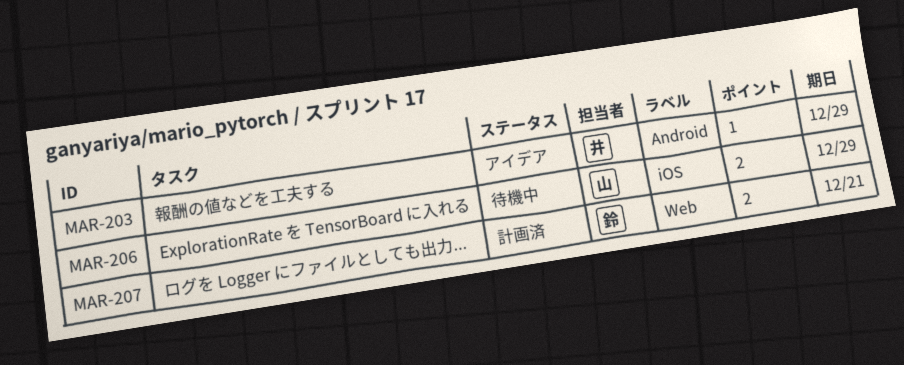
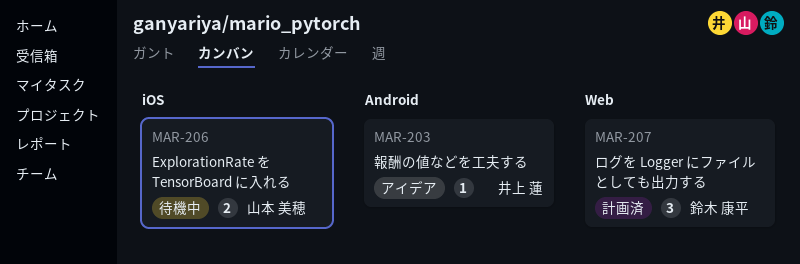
MAR-207, estimate: 2 -> 3

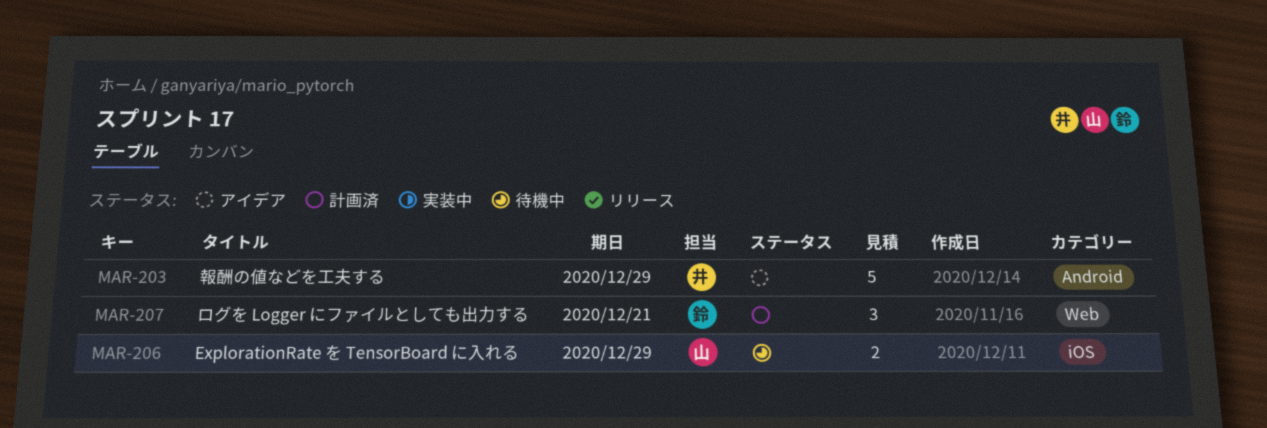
MAR-203, estimate: 1 -> 5

